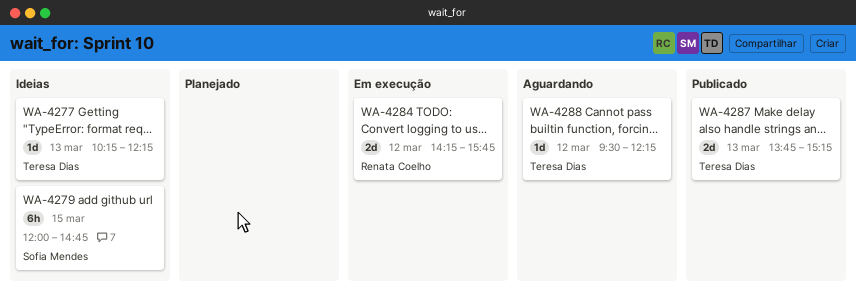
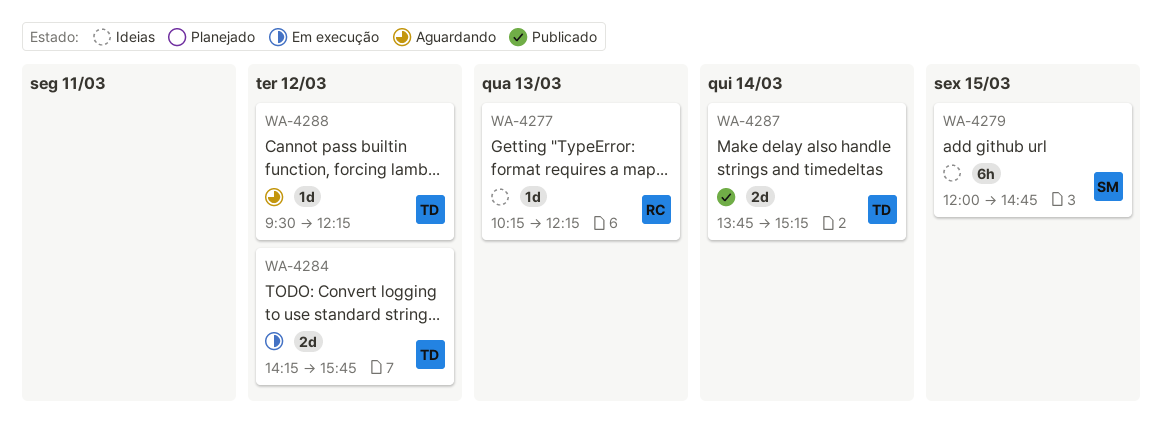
WA-4277, owner: Teresa Dias -> Renata Coelho
WA-4284, owner: Renata Coelho -> Teresa Dias
WA-4287, day: Mar 13 -> Mar 14

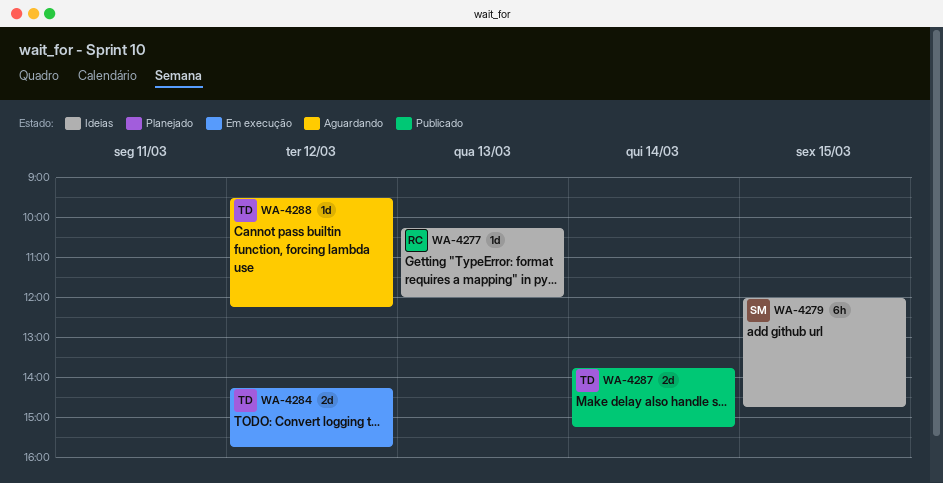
WA-4277, ends: 12:15 -> 12:00

